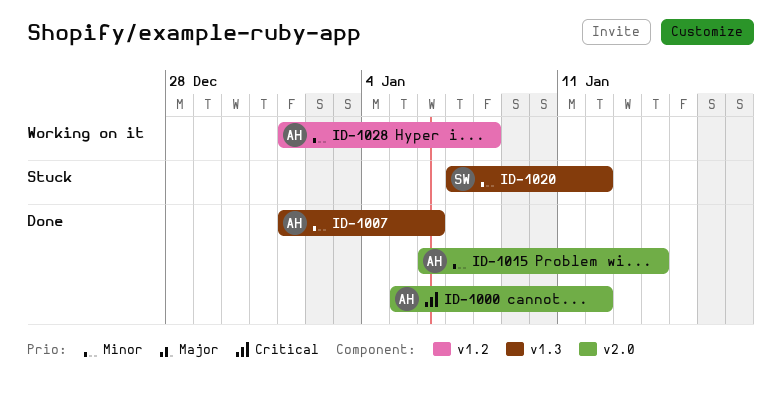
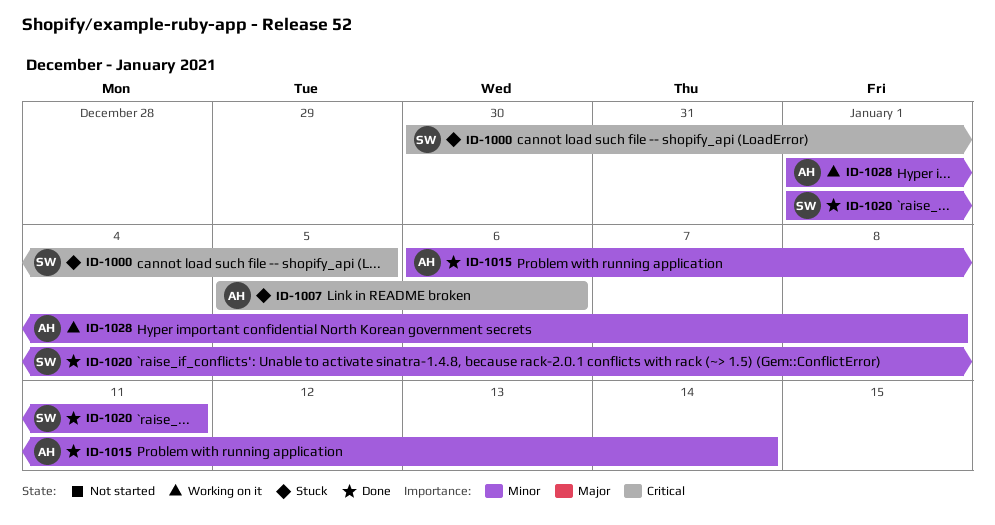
ID-1000, status: Done -> Stuck
ID-1000, owner: AH -> SW
ID-1000, start: Jan 5 -> Dec 30
ID-1000, due: Jan 12 -> Jan 5
ID-1007, status: Done -> Stuck
ID-1007, priority: Minor -> Critical
ID-1007, start: Jan 1 -> Jan 5
ID-1020, status: Stuck -> Done
ID-1020, start: Jan 7 -> Jan 1
ID-1020, due: Jan 12 -> Jan 11

